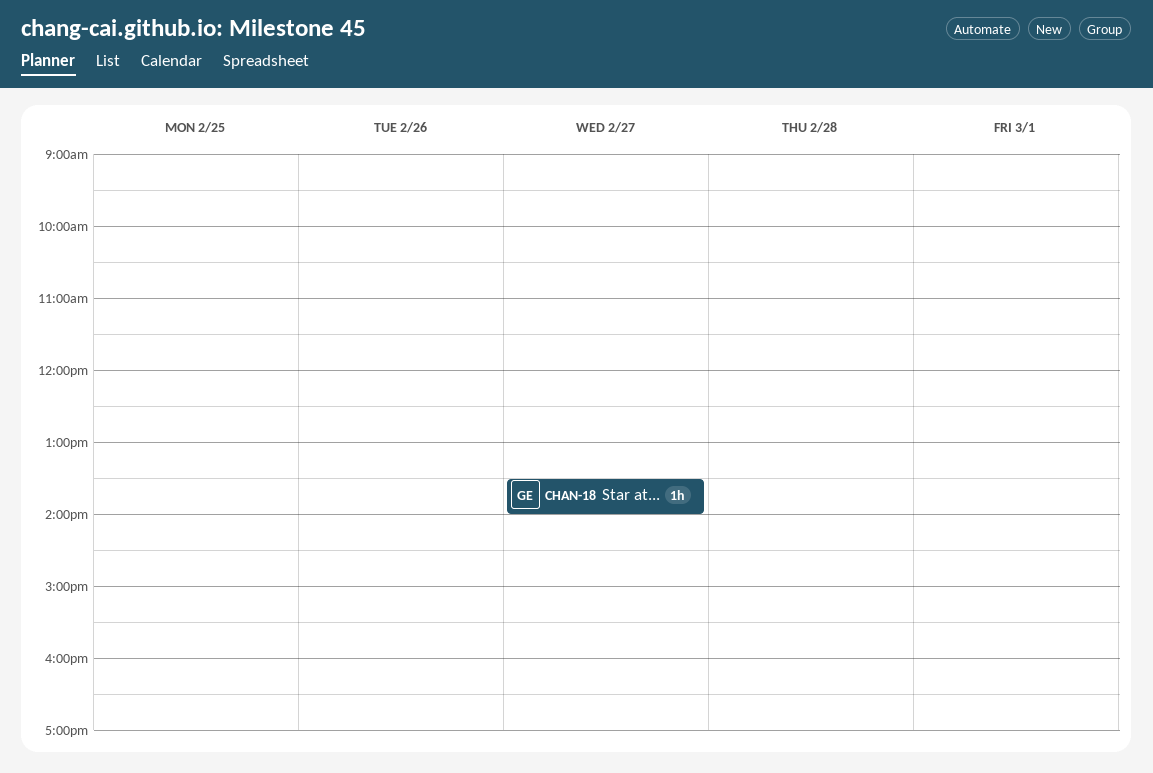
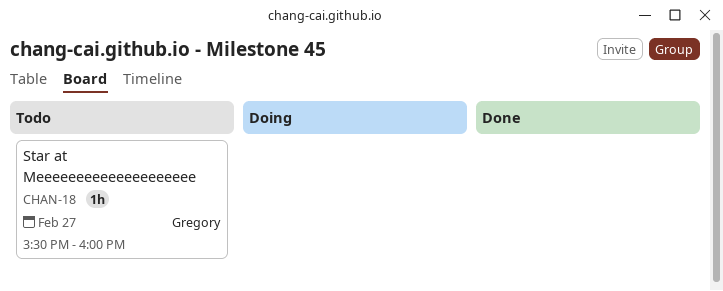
CHAN-18, begins: 13:30 -> 15:30
CHAN-18, ends: 14:00 -> 16:00

